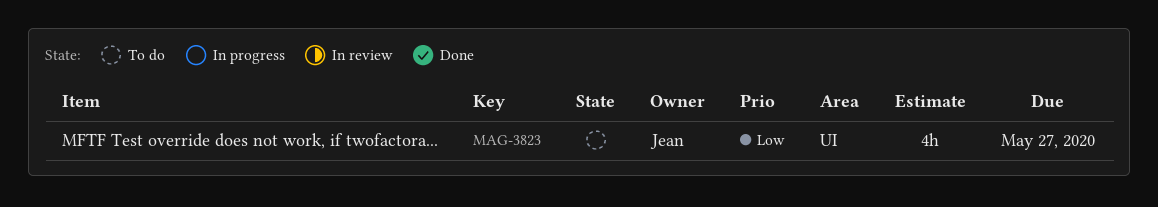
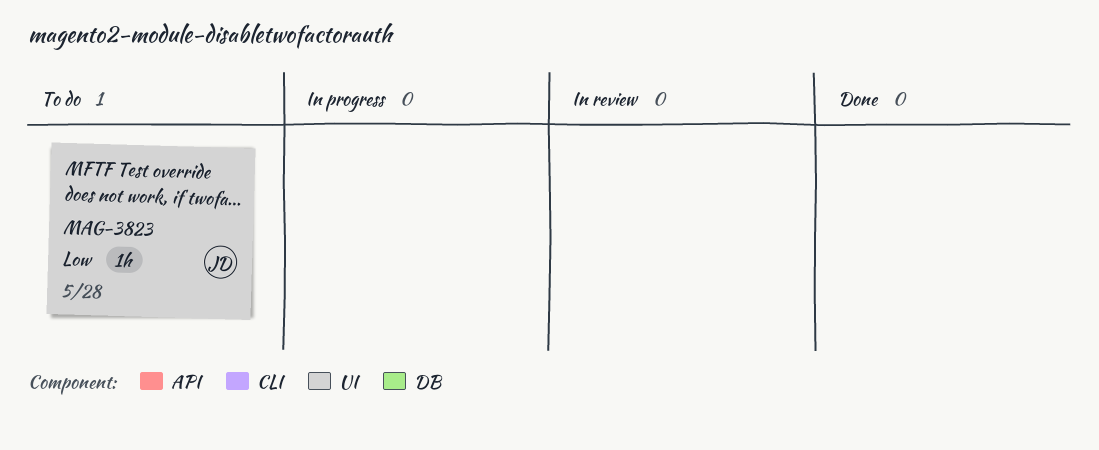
MAG-3823, estimate: 4h -> 1h
MAG-3823, due: May 27 -> May 28

